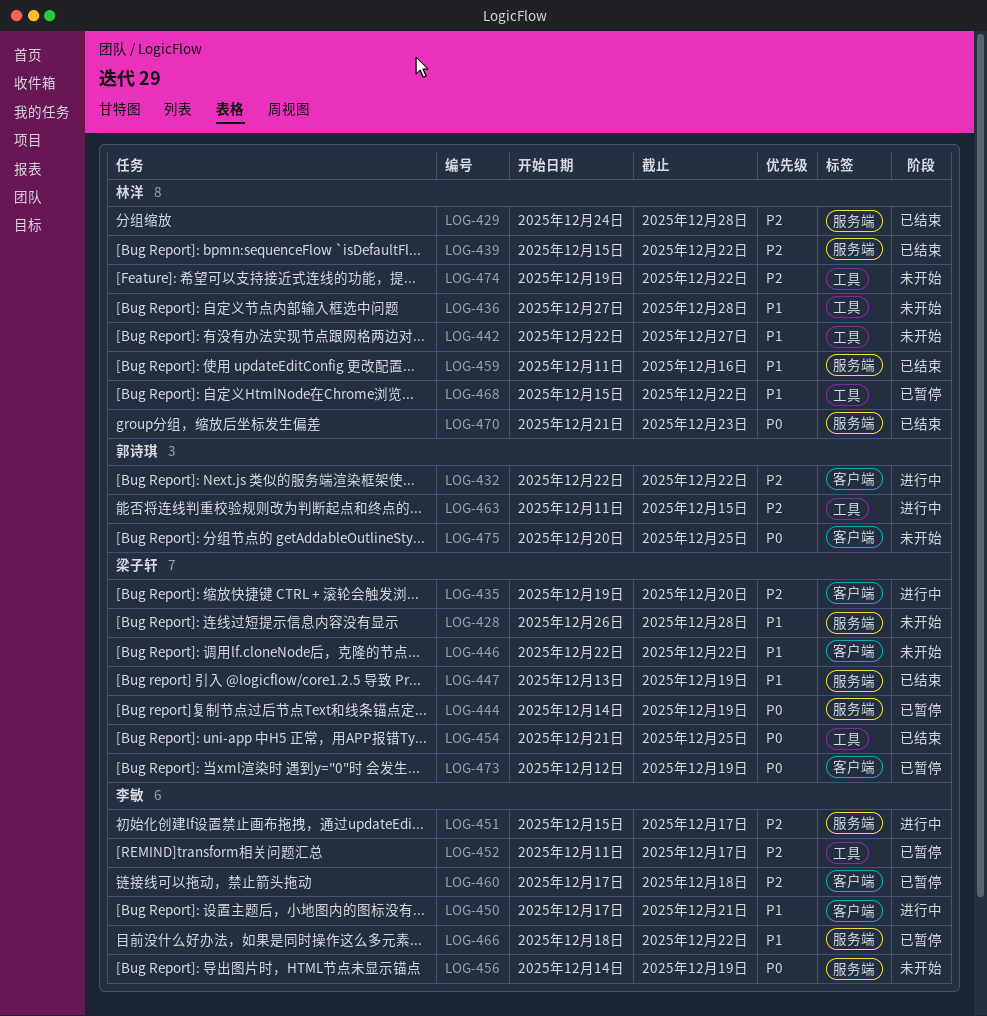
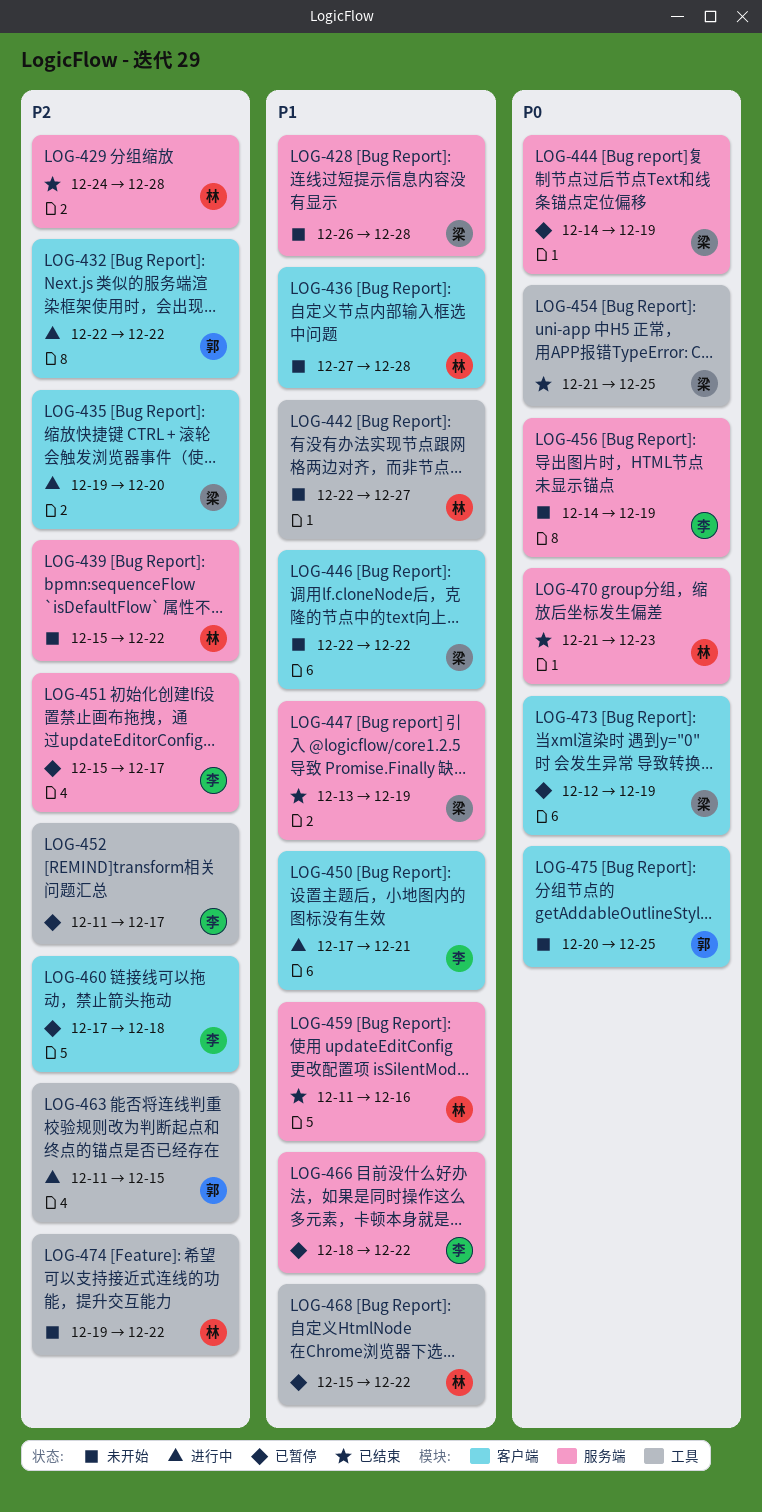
LOG-436, label: 工具 -> 客户端
LOG-439, status: 已结束 -> 未开始
LOG-451, status: 进行中 -> 已暂停

